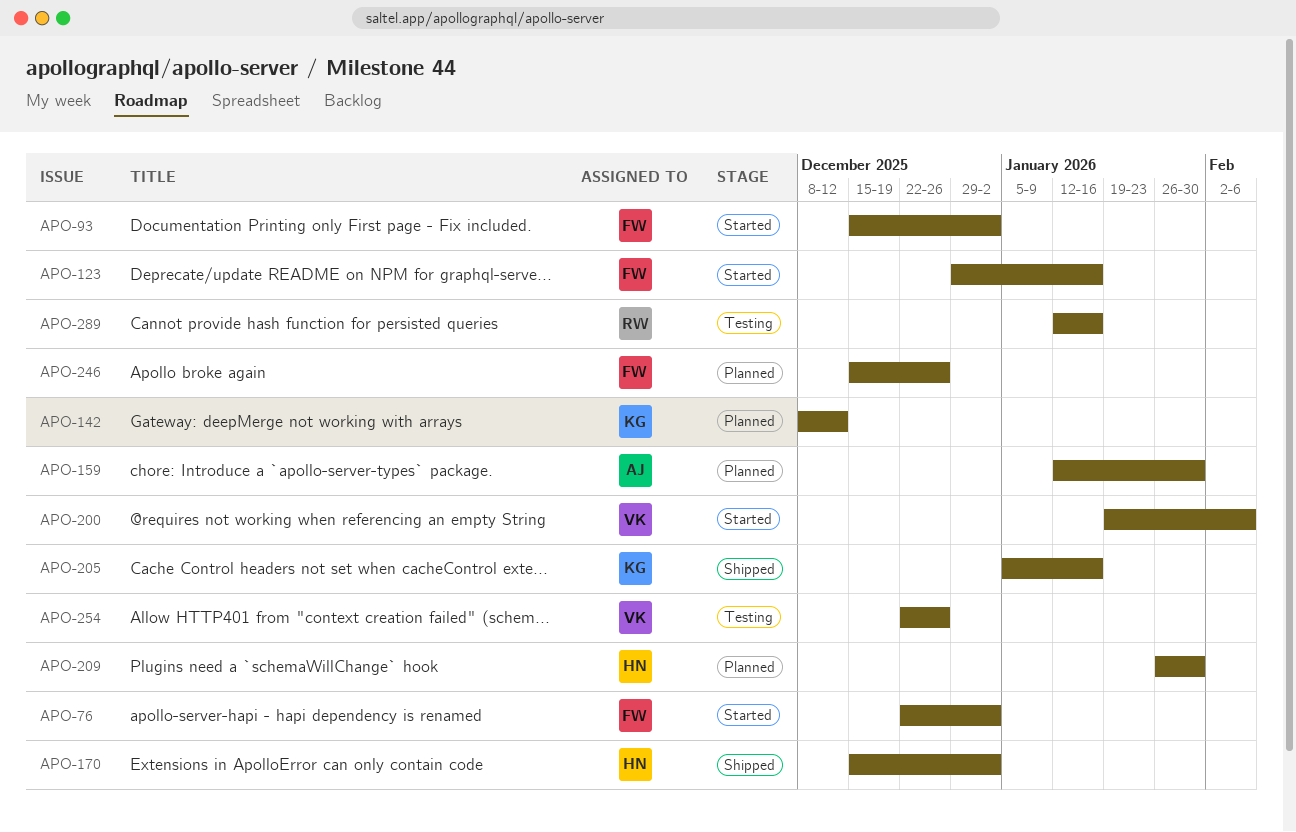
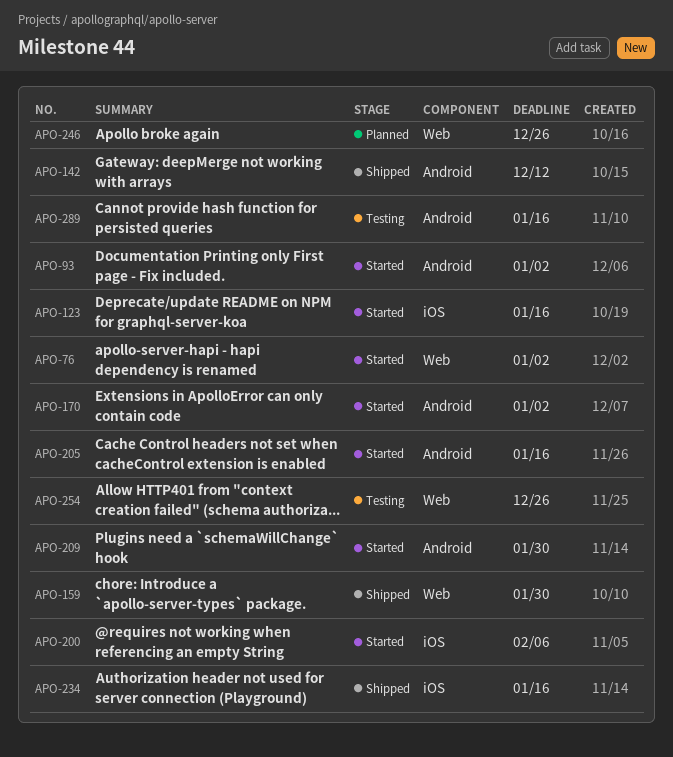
APO-142, status: Planned -> Shipped
APO-159, status: Planned -> Shipped
APO-170, status: Shipped -> Started
APO-205, status: Shipped -> Started
APO-209, status: Planned -> Started
APO-234: none -> present

